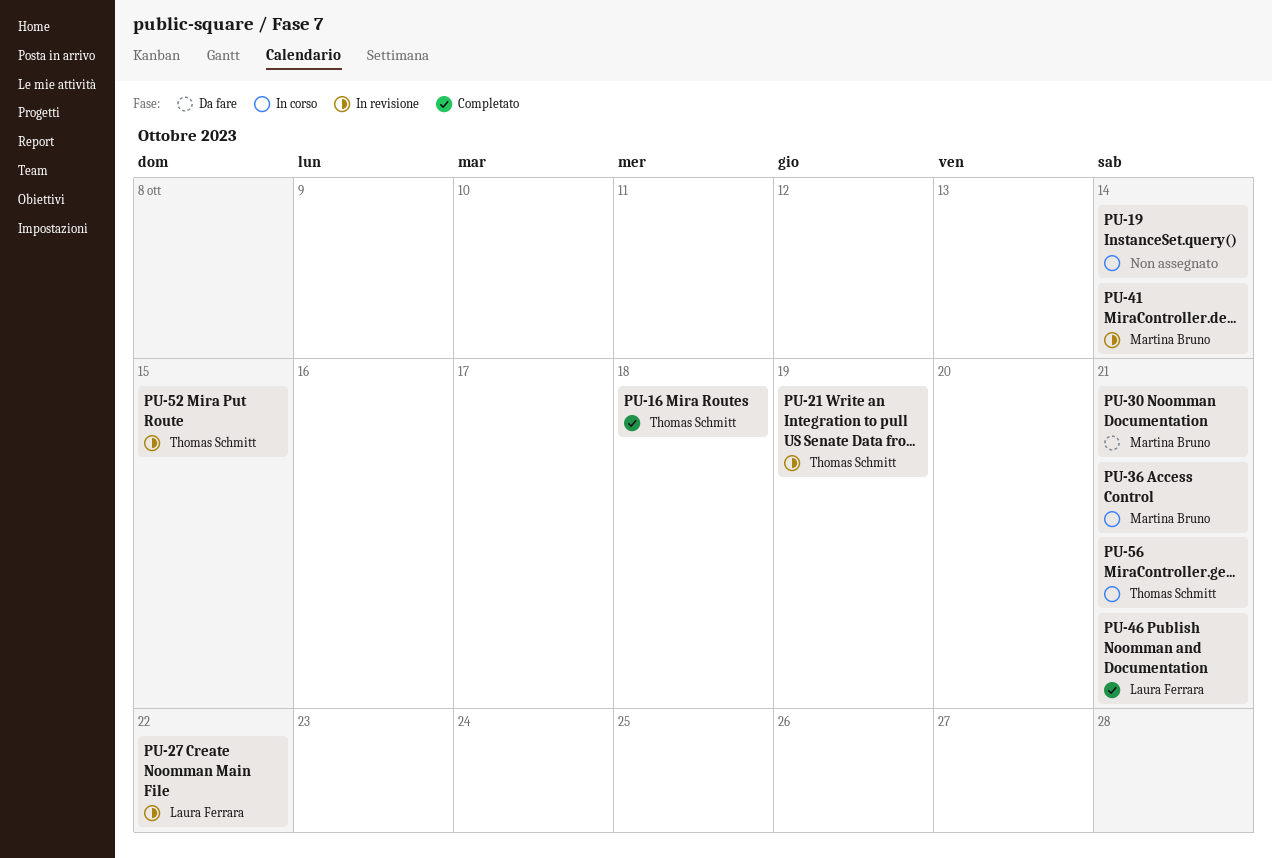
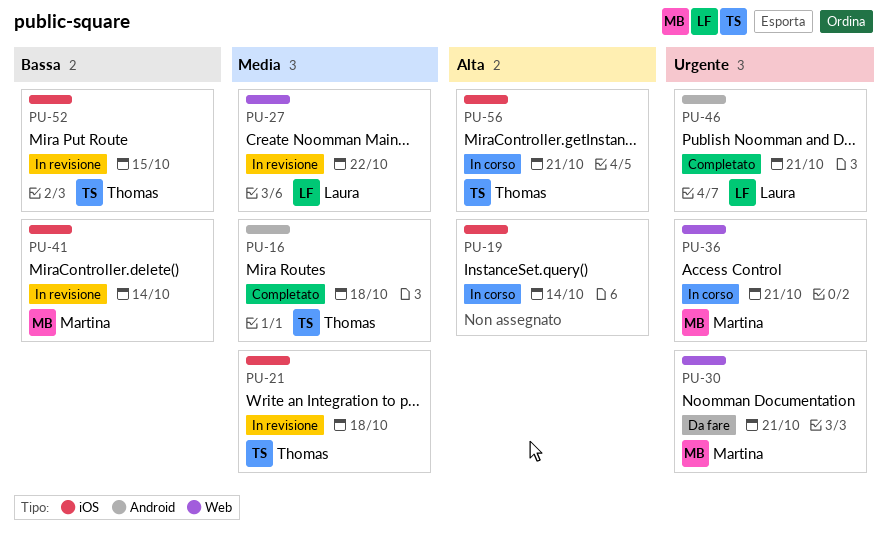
PU-21, due: Oct 19 -> Oct 18

